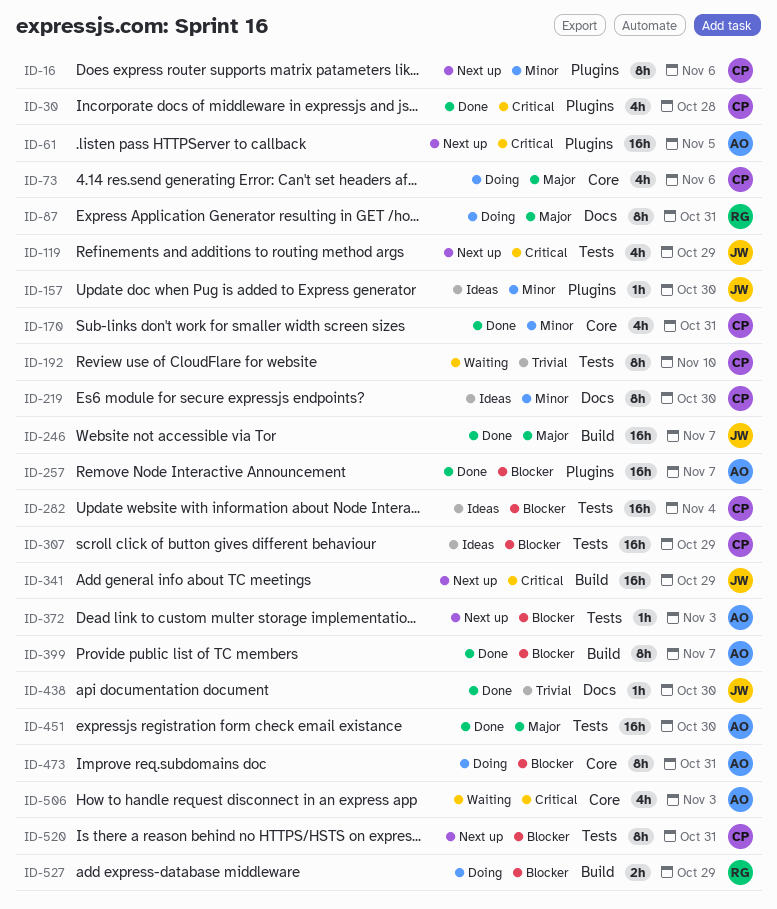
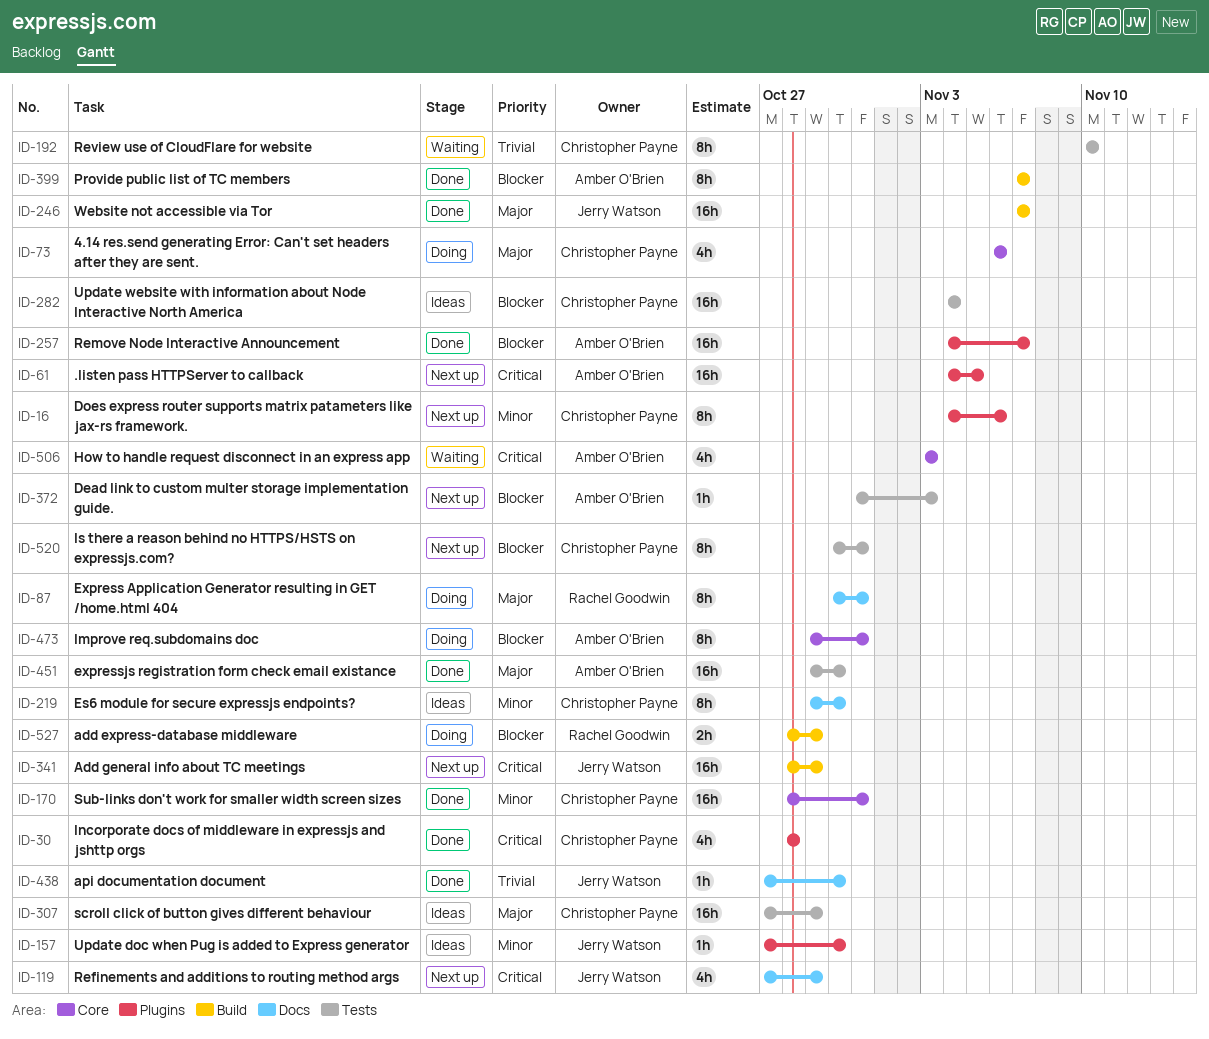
ID-119, label: Tests -> Docs
ID-170, estimate: 4h -> 16h
ID-307, priority: Blocker -> Major

